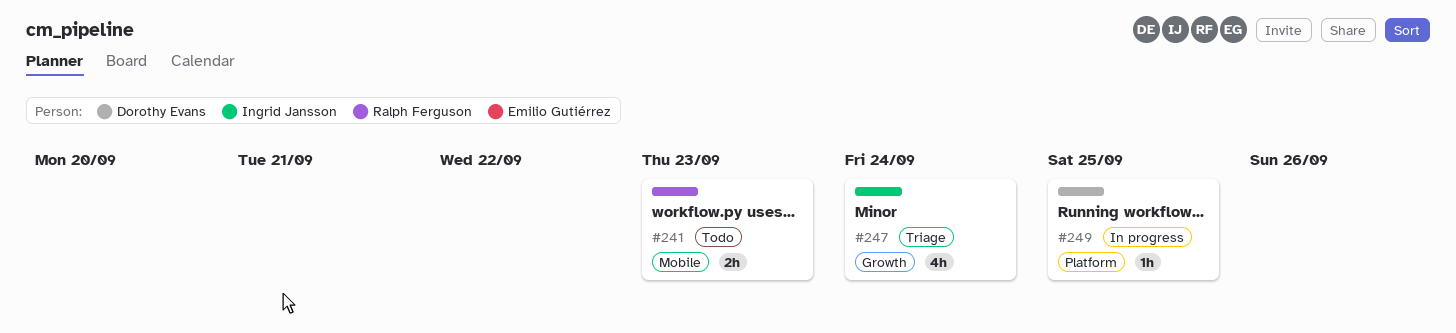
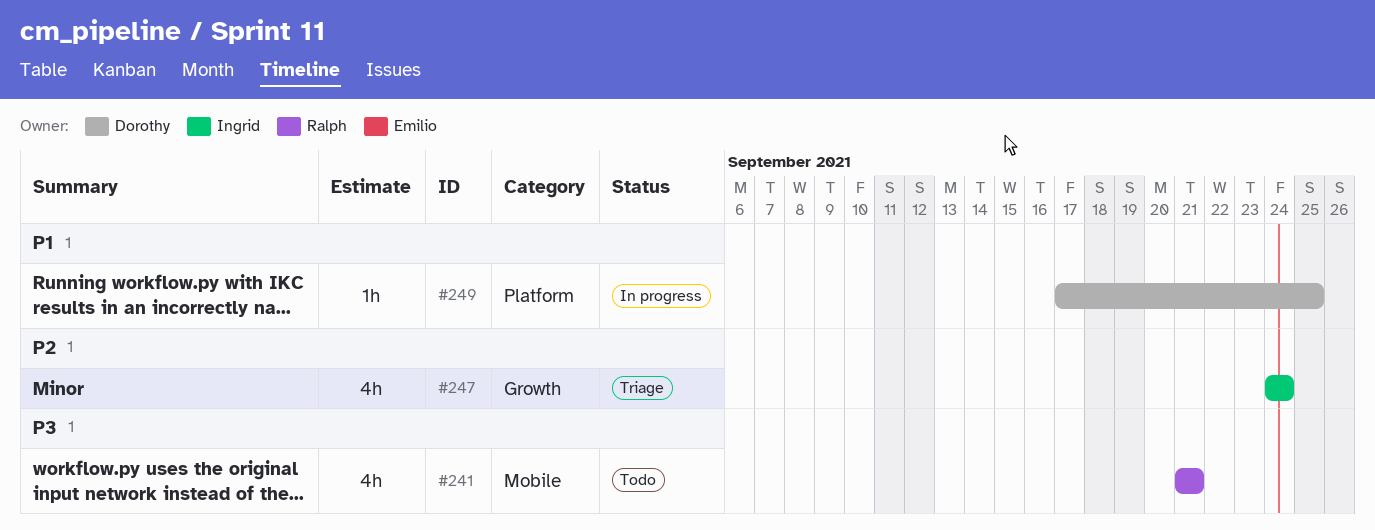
#241, estimate: 2h -> 4h
#241, due: Sep 23 -> Sep 21

